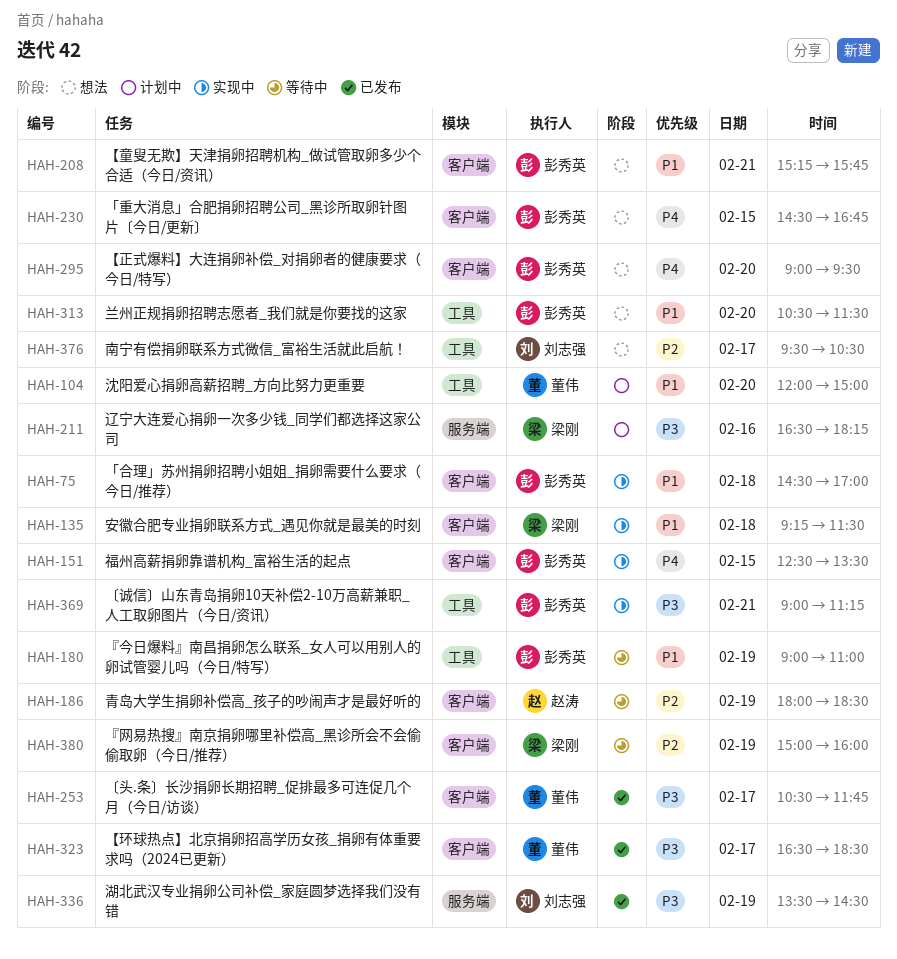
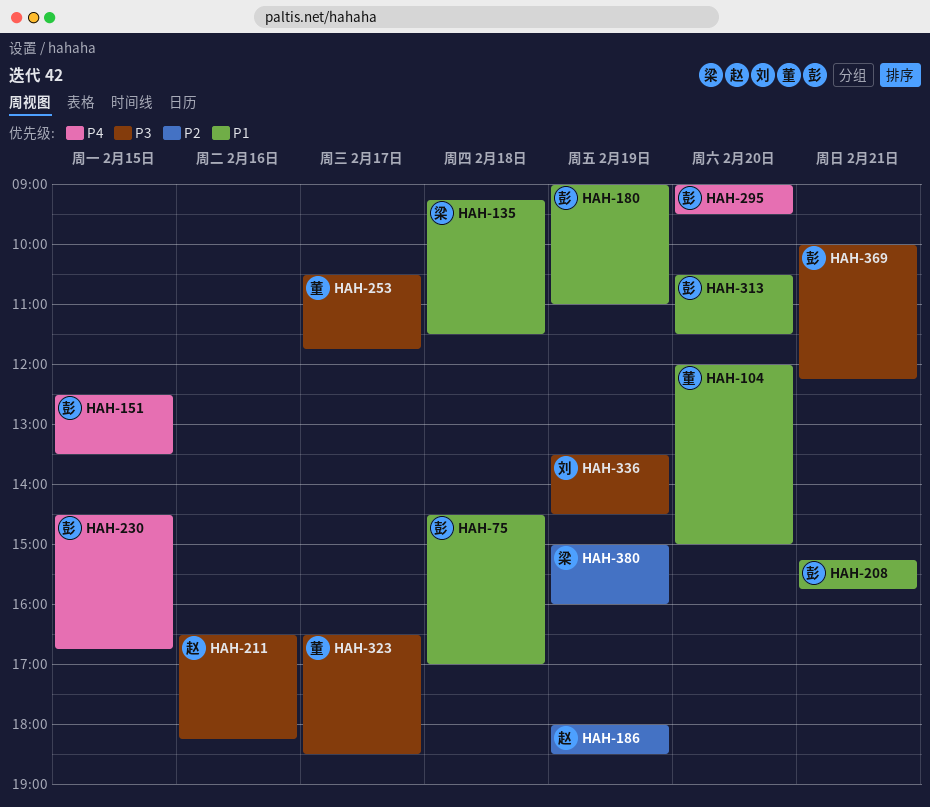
HAH-211, owner: 梁刚 -> 赵涛
HAH-369, begins: 09:00 -> 10:00
HAH-369, ends: 11:15 -> 12:15
HAH-376: present -> none

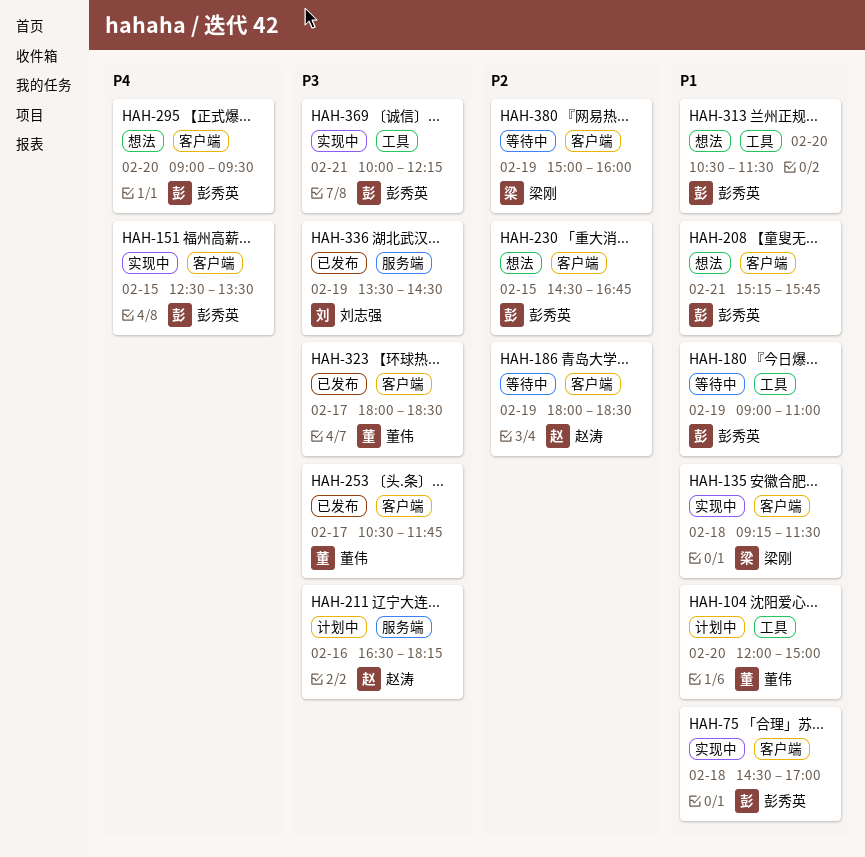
HAH-230, priority: P4 -> P2
HAH-323, begins: 16:30 -> 18:00

